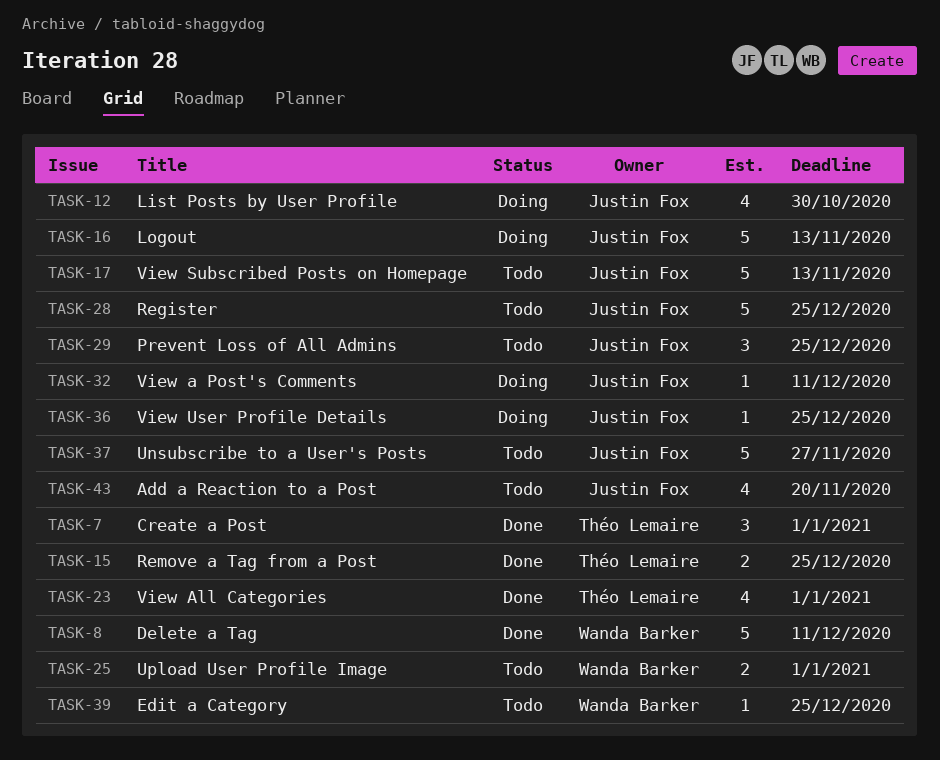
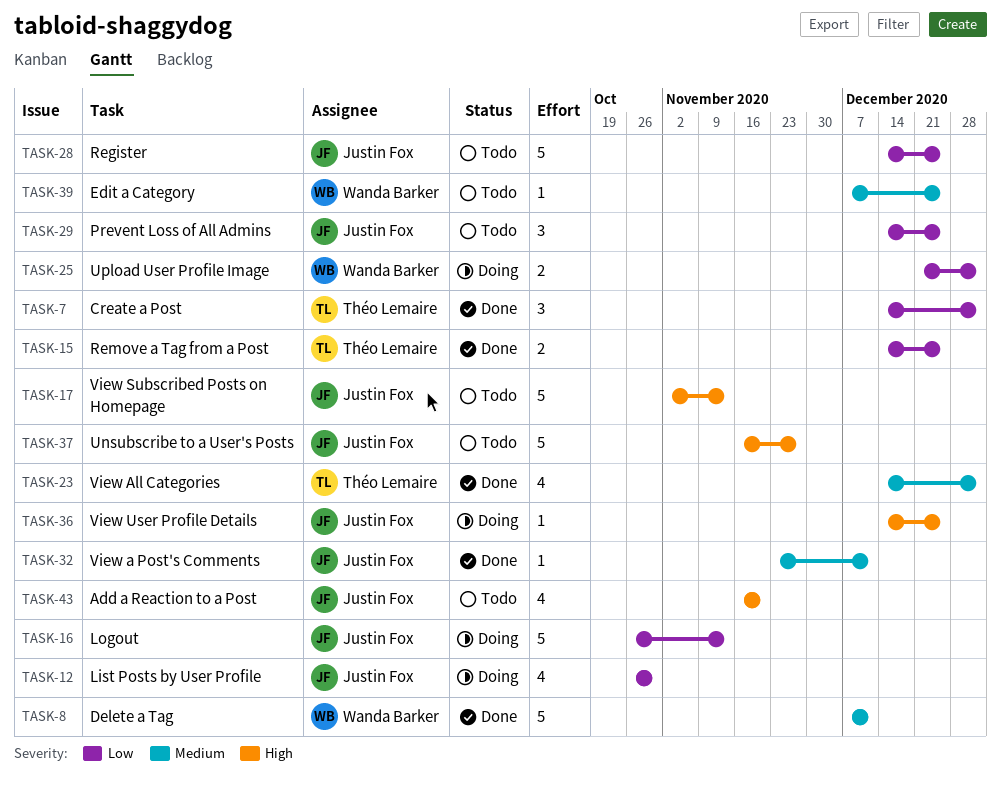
TASK-25, status: Todo -> Doing
TASK-32, status: Doing -> Done

